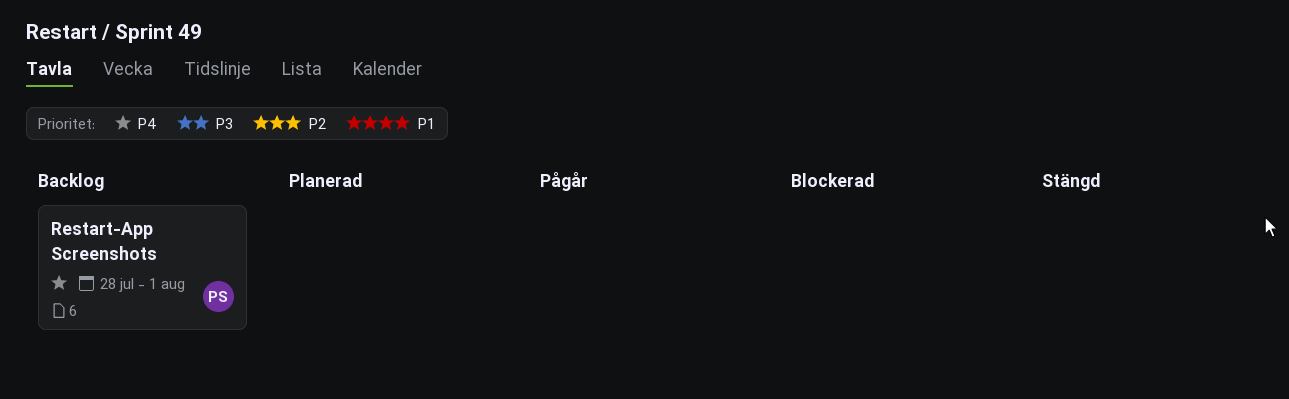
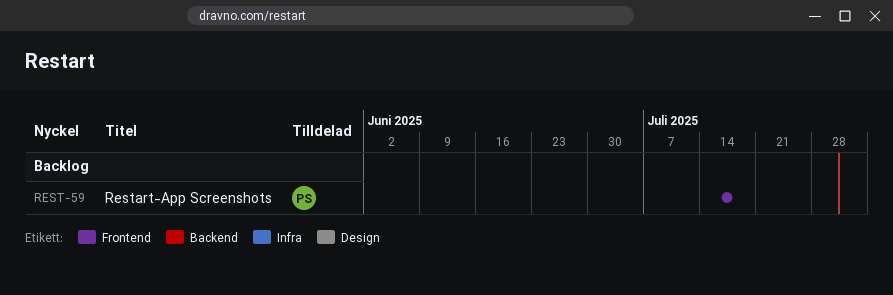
Restart-App Screenshots, start: Jul 28 -> Jul 14
Restart-App Screenshots, due: Aug 1 -> Jul 18

